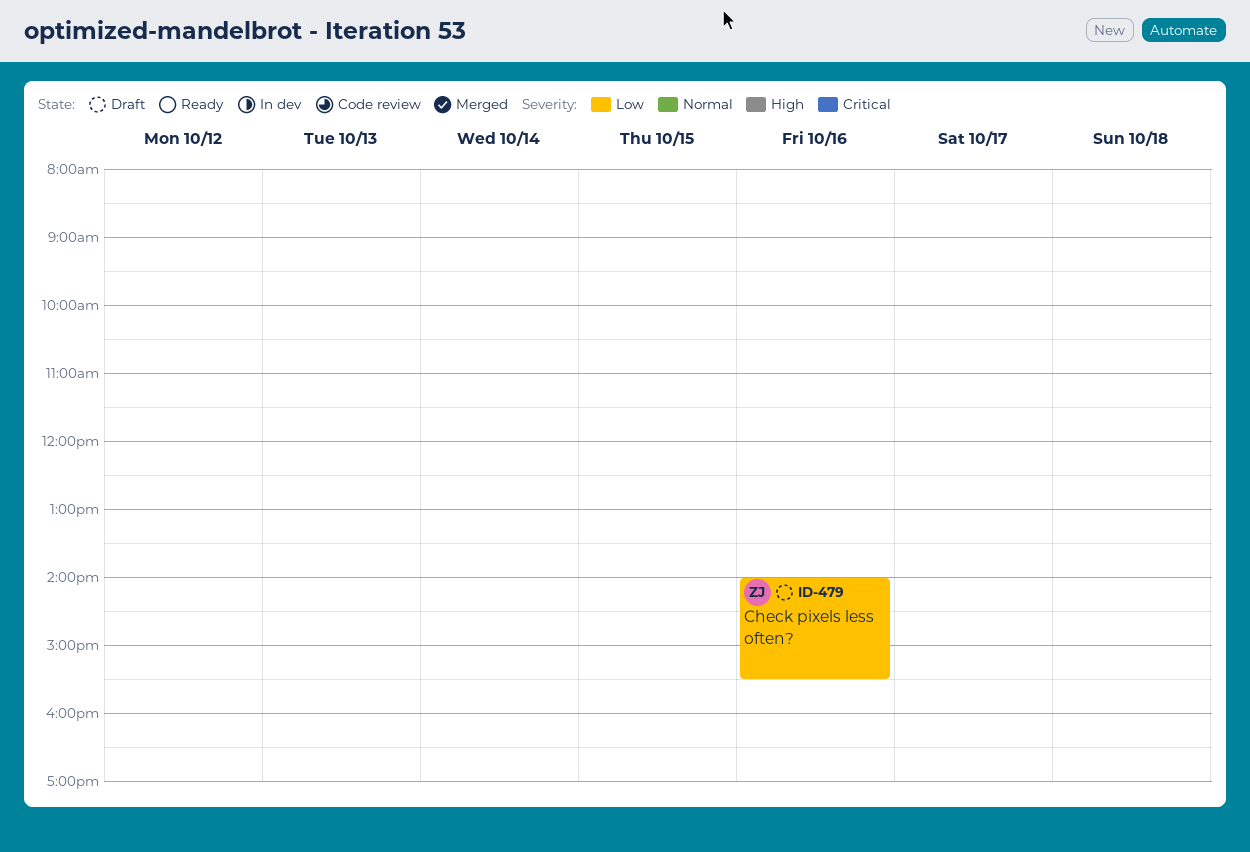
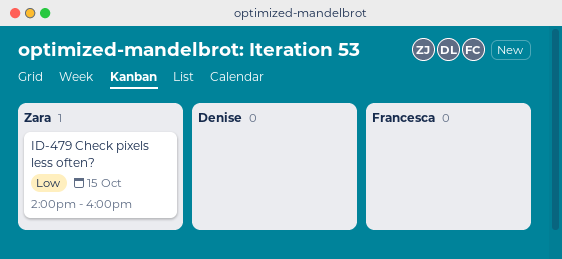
ID-479, day: Oct 16 -> Oct 15
ID-479, ends: 15:30 -> 16:00

